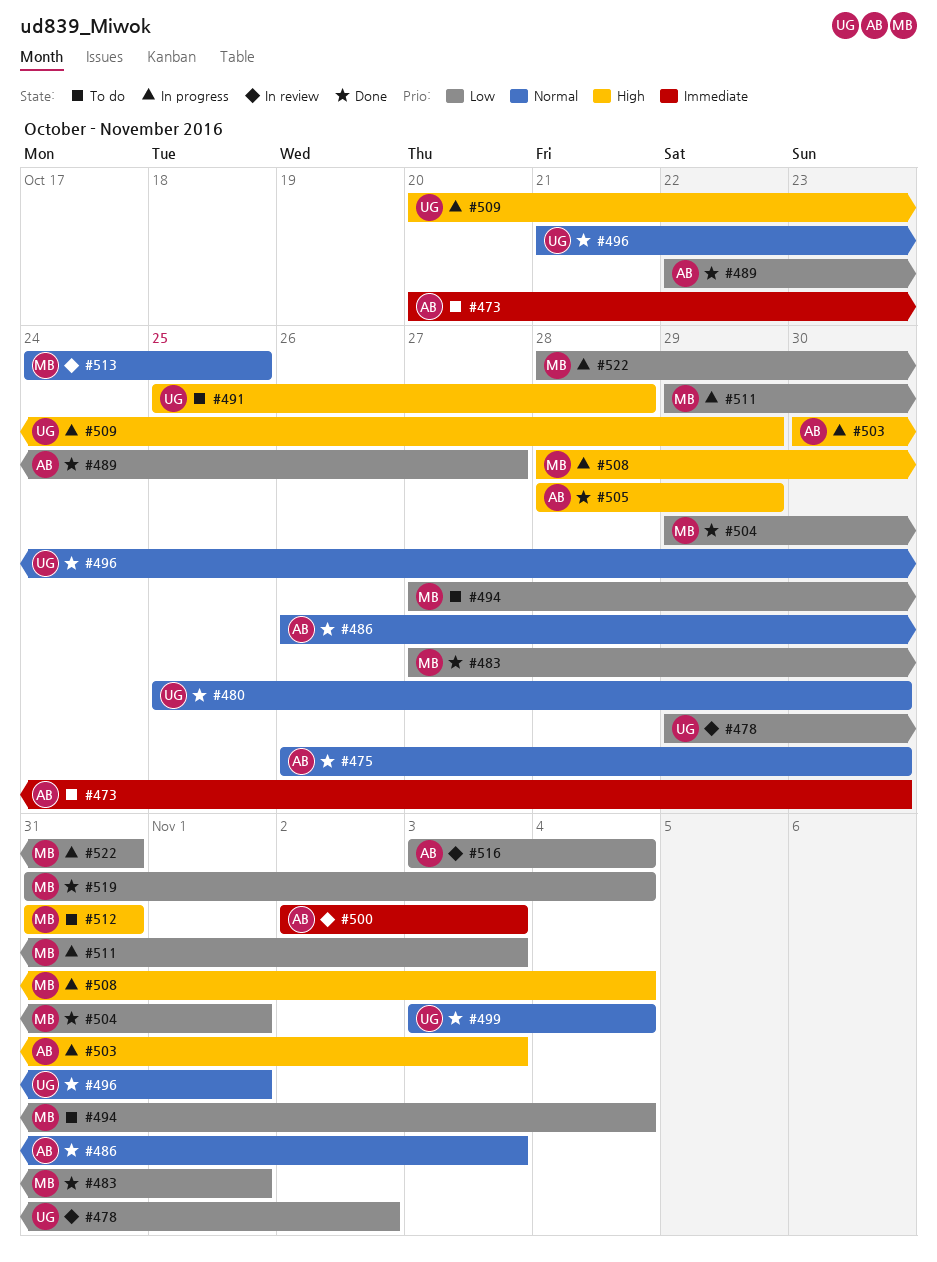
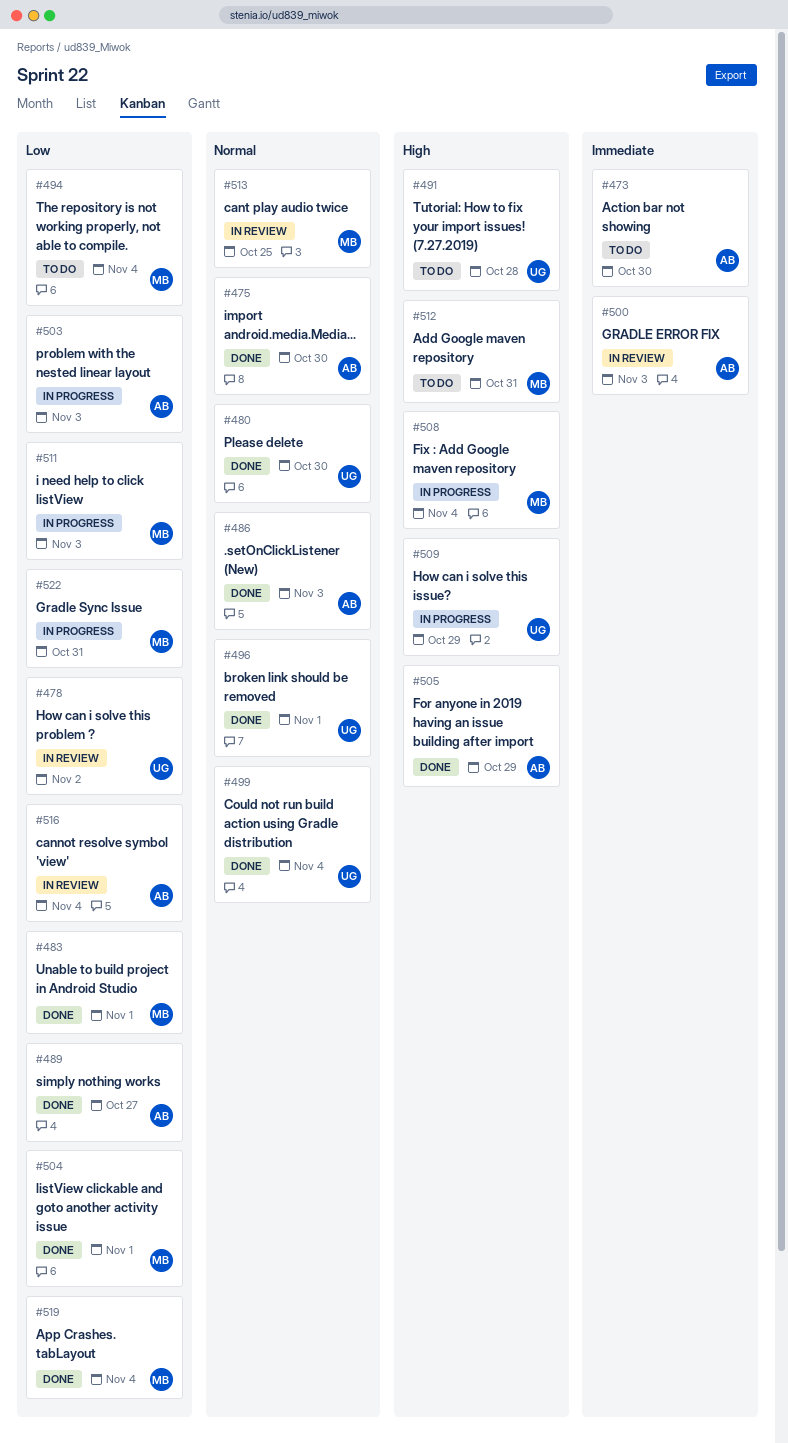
#503, priority: High -> Low

